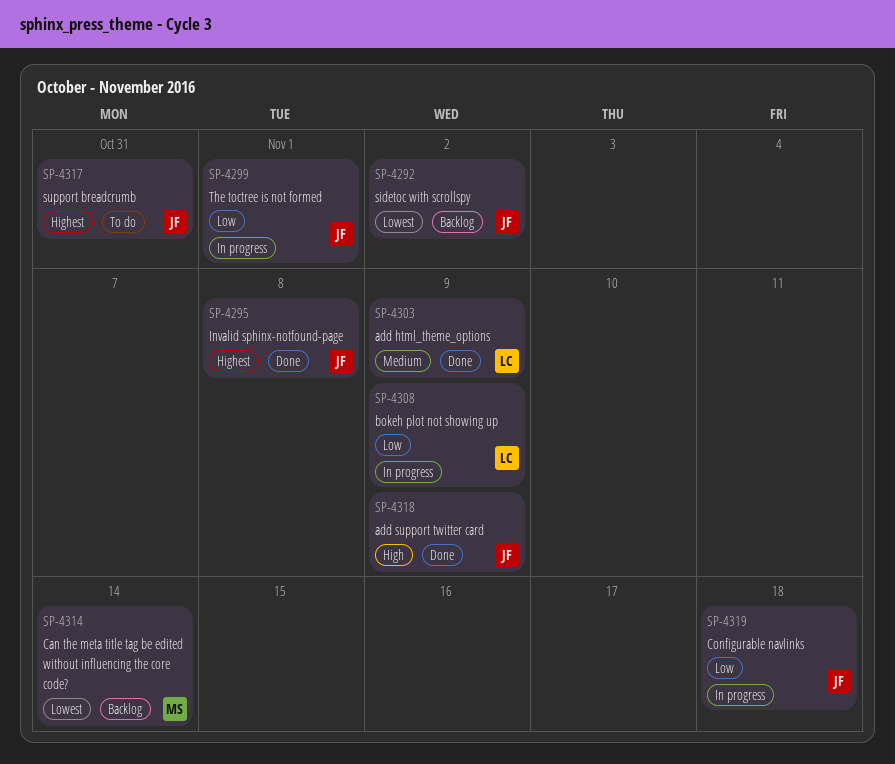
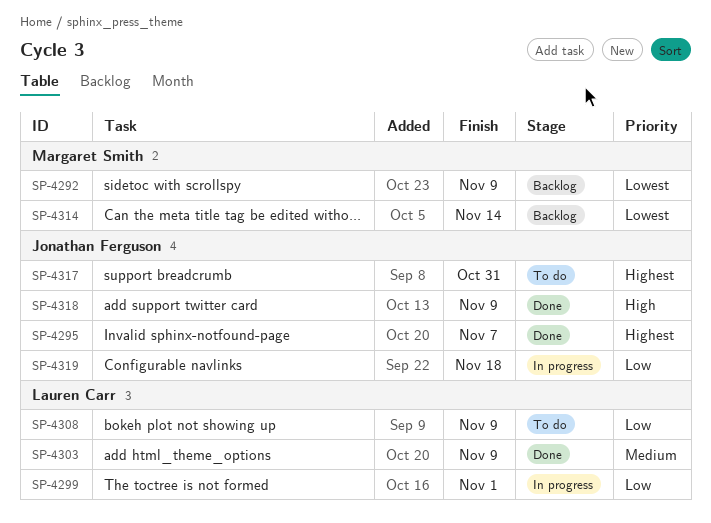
SP-4292, owner: Jonathan Ferguson -> Margaret Smith
SP-4292, due: Nov 2 -> Nov 9
SP-4295, due: Nov 8 -> Nov 7
SP-4299, owner: Jonathan Ferguson -> Lauren Carr
SP-4308, status: In progress -> To do

